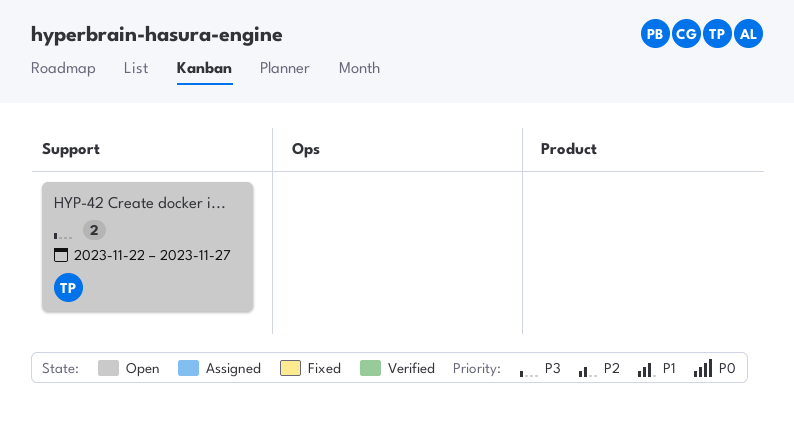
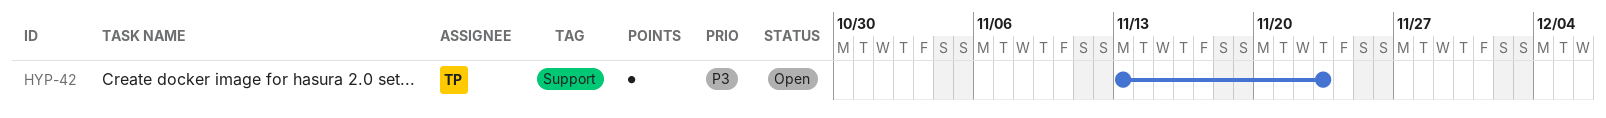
HYP-42, estimate: 2 -> 1
HYP-42, start: Nov 22 -> Nov 13
HYP-42, due: Nov 27 -> Nov 23

